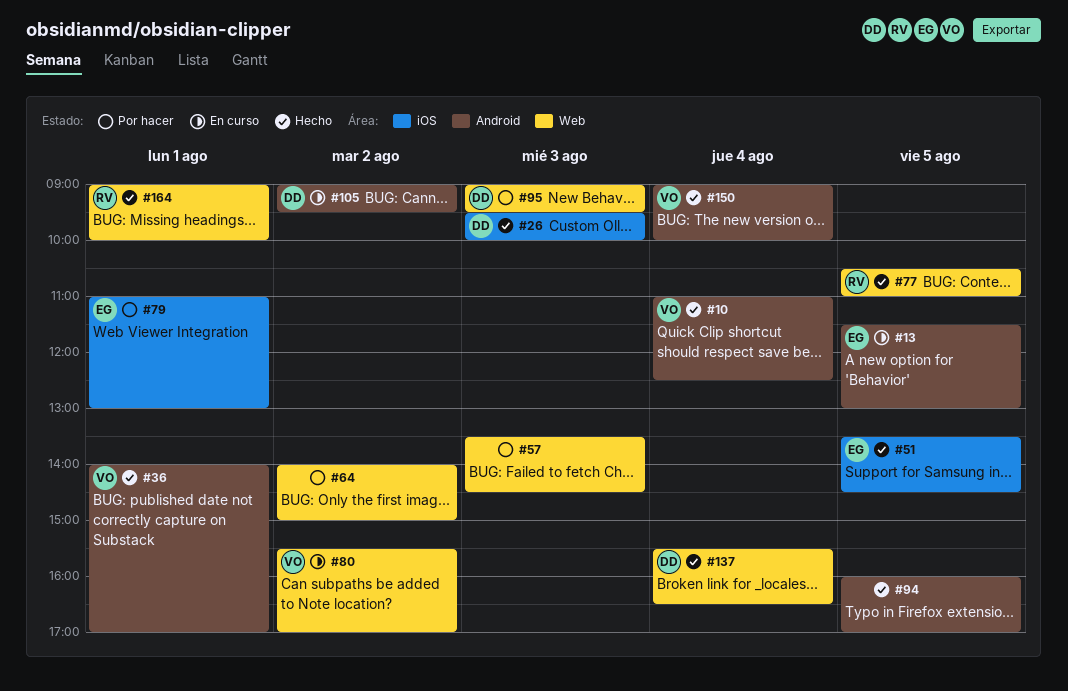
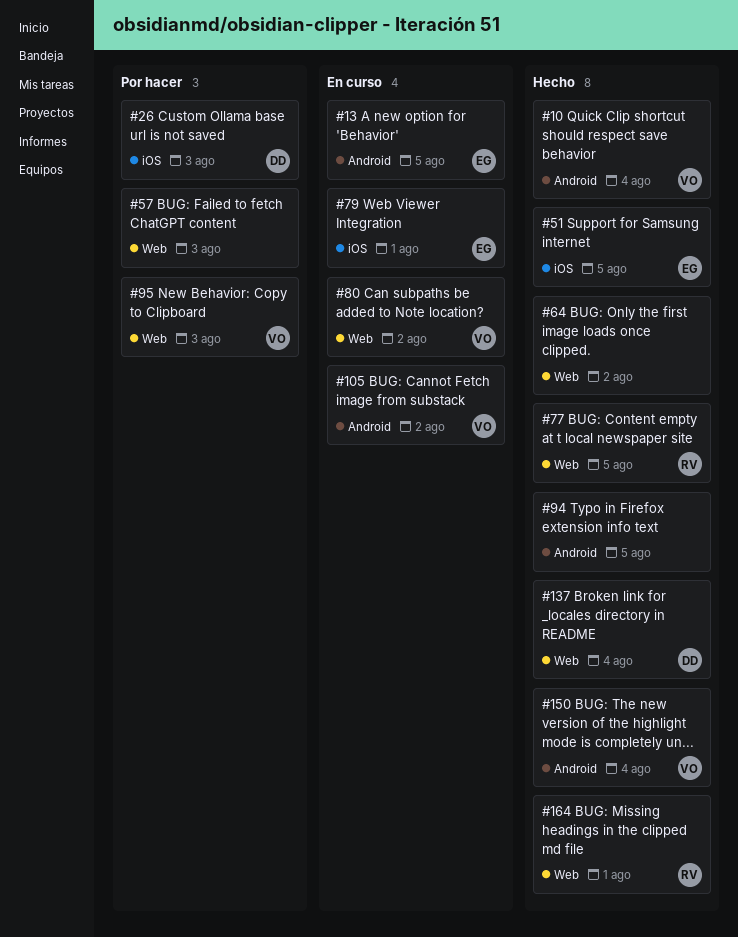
#26, status: Hecho -> Por hacer
#36: present -> none
#64, status: Por hacer -> Hecho
#79, status: Por hacer -> En curso
#95, owner: DD -> VO
#105, owner: DD -> VO

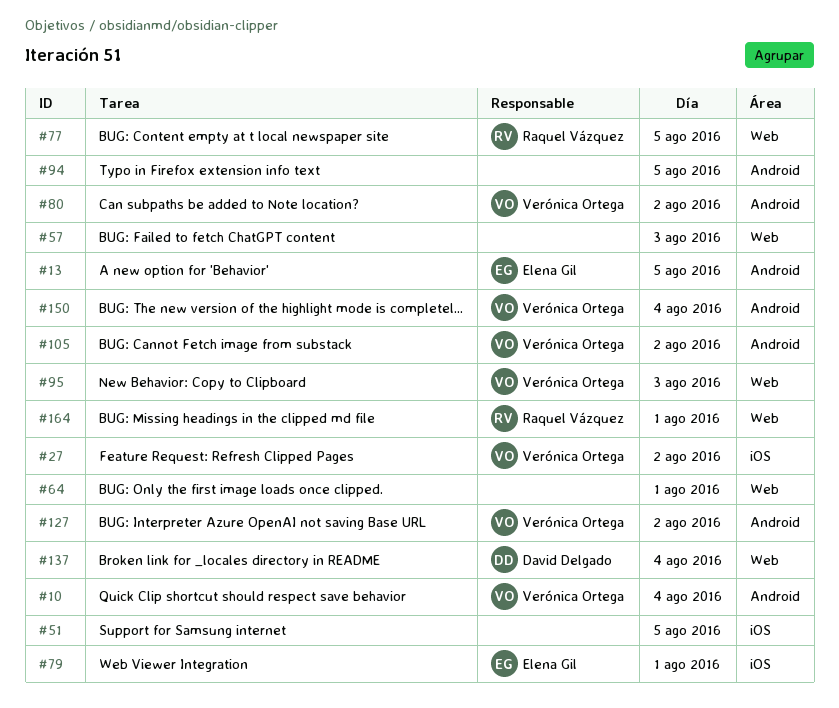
#26: present -> none
#27: none -> present
#51, owner: Elena Gil -> none
#64, day: Aug 2 -> Aug 1
#80, label: Web -> Android
#127: none -> present

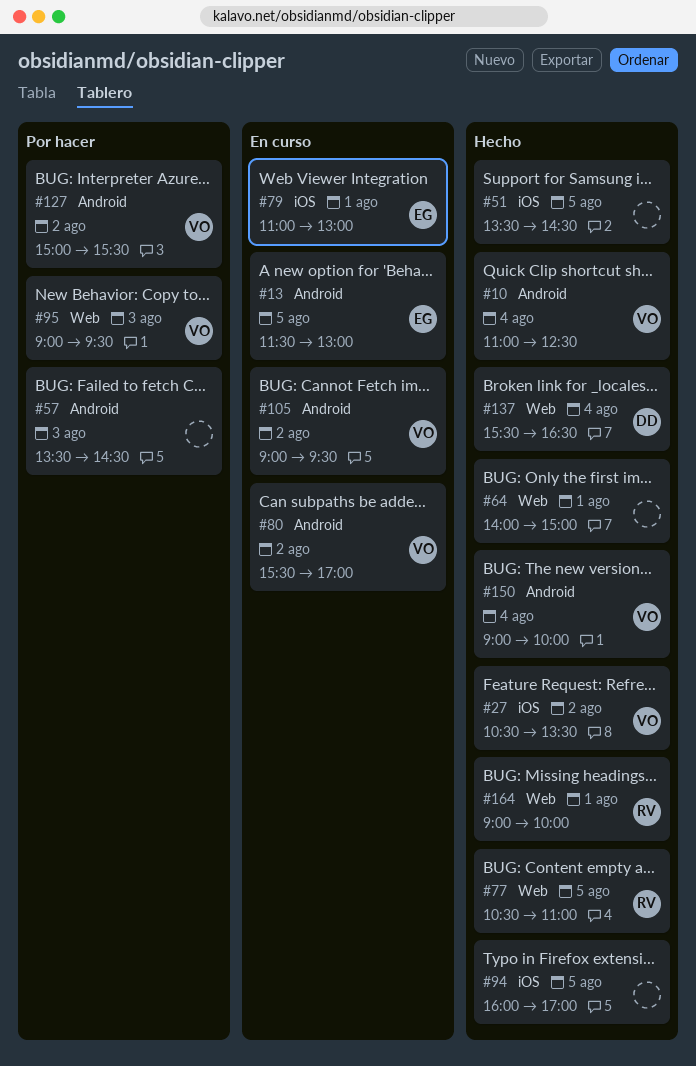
#57, label: Web -> Android
#94, label: Android -> iOS

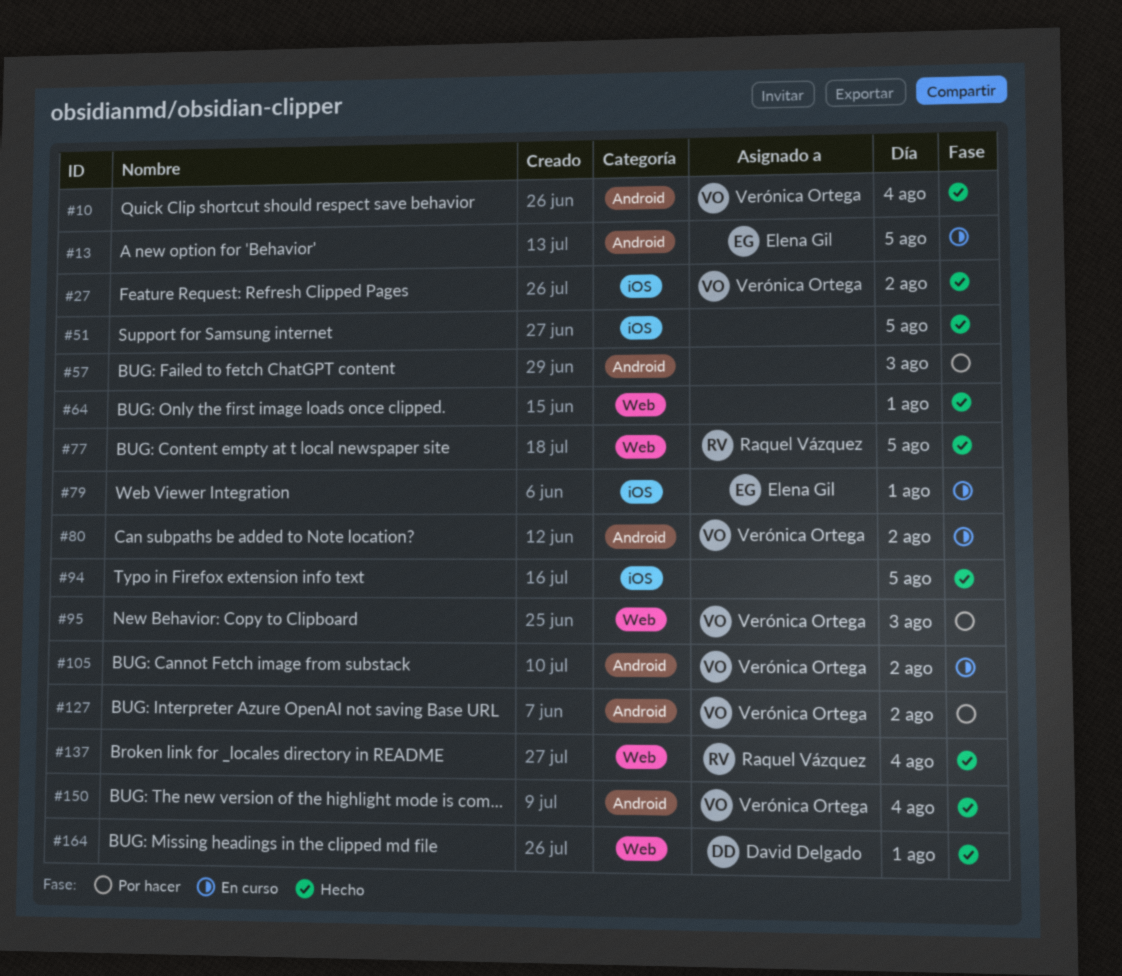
#137, owner: David Delgado -> Raquel Vázquez
#164, owner: Raquel Vázquez -> David Delgado

